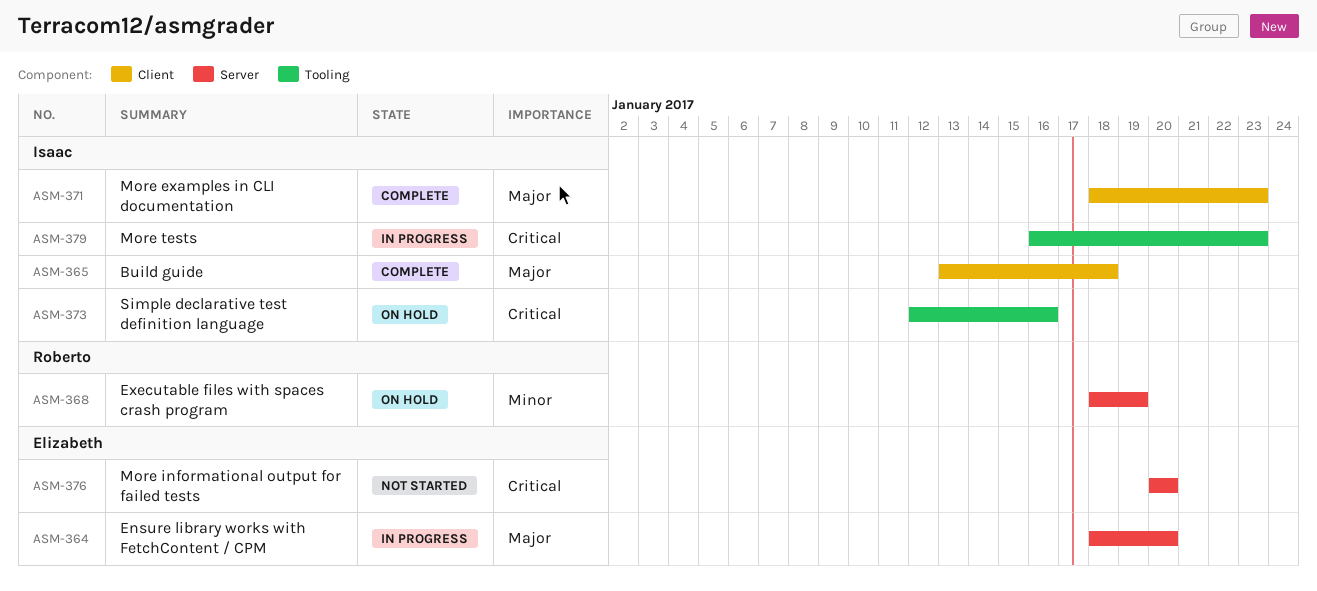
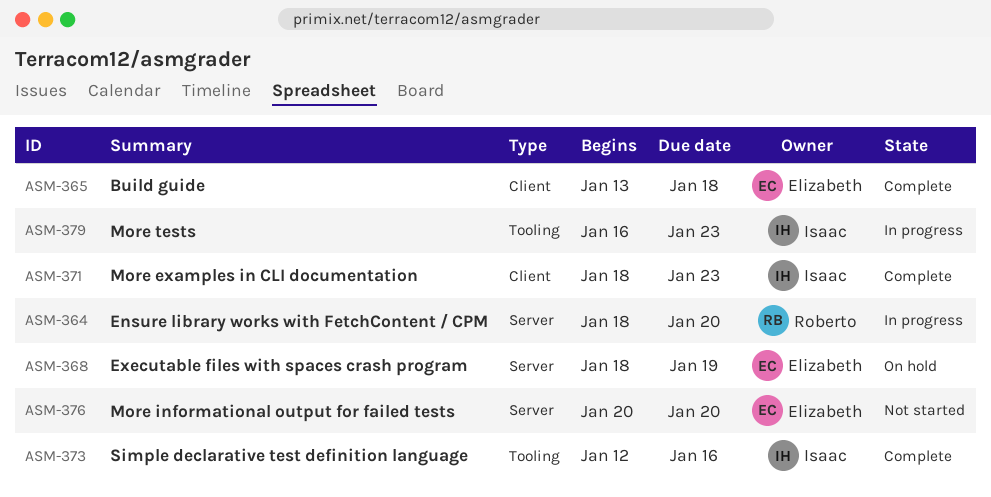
ASM-364, owner: Elizabeth -> Roberto
ASM-365, owner: Isaac -> Elizabeth
ASM-368, owner: Roberto -> Elizabeth
ASM-373, status: On hold -> Complete

